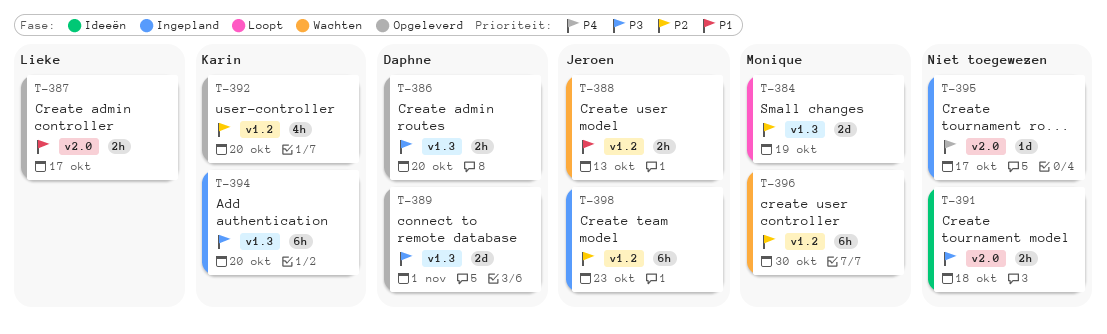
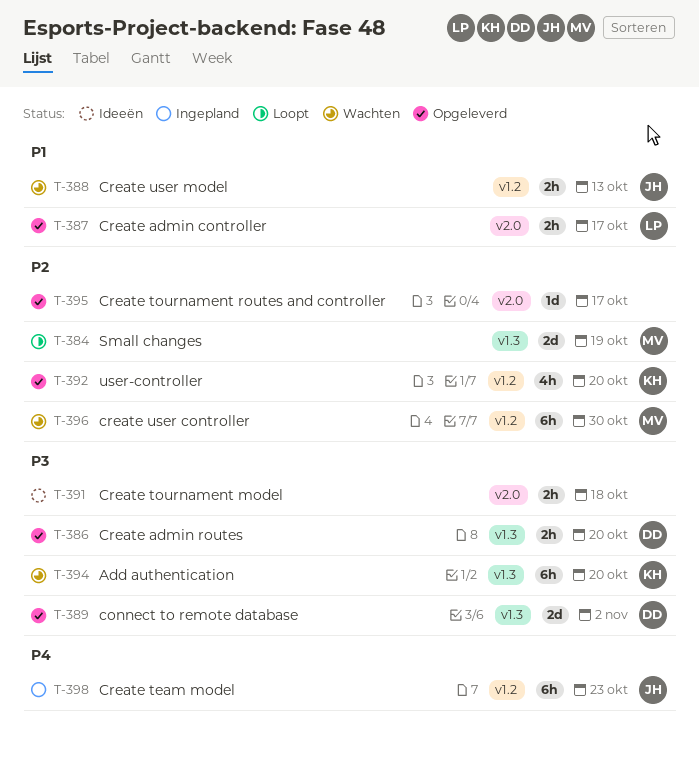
T-389, due: Nov 1 -> Nov 2
T-394, status: Ingepland -> Wachten
T-395, status: Ingepland -> Opgeleverd
T-395, priority: P4 -> P2
T-398, priority: P2 -> P4

